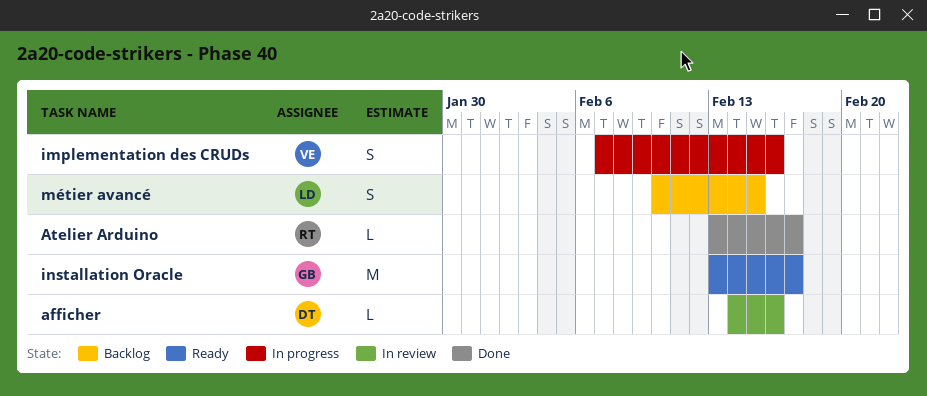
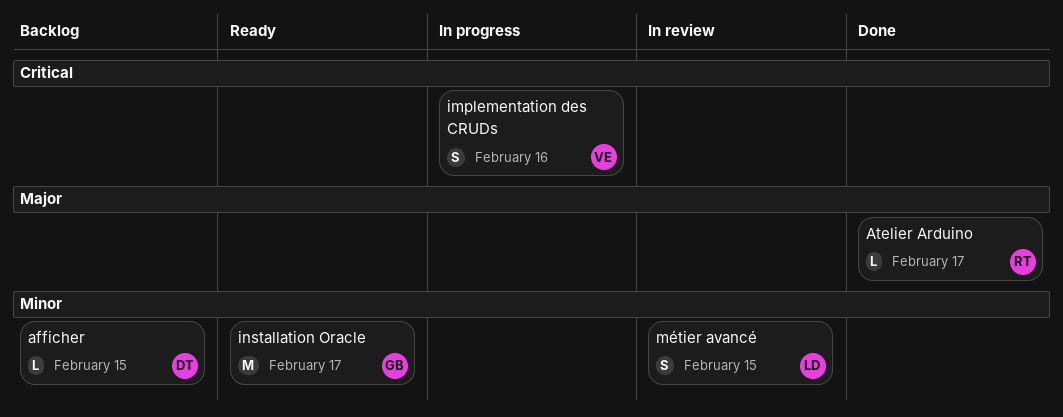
afficher, status: In review -> Backlog
afficher, due: Feb 16 -> Feb 15
métier avancé, status: Backlog -> In review

